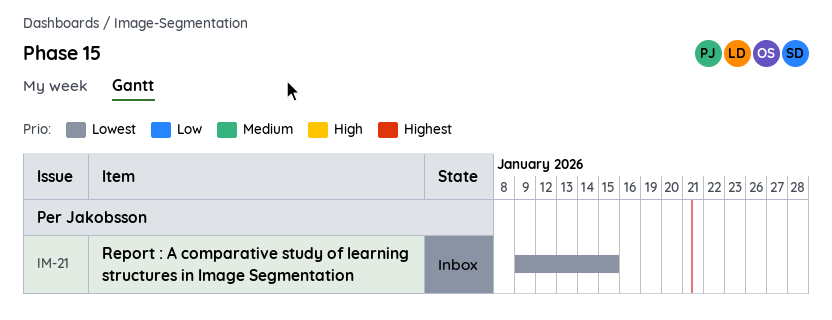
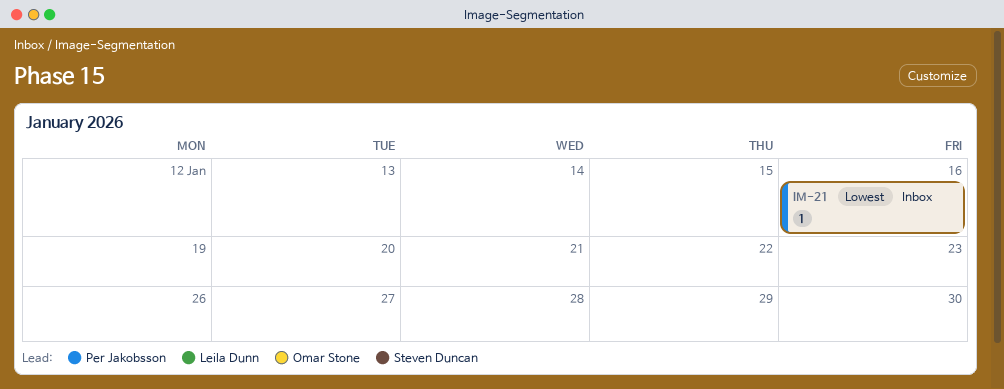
IM-21, due: Jan 15 -> Jan 16

